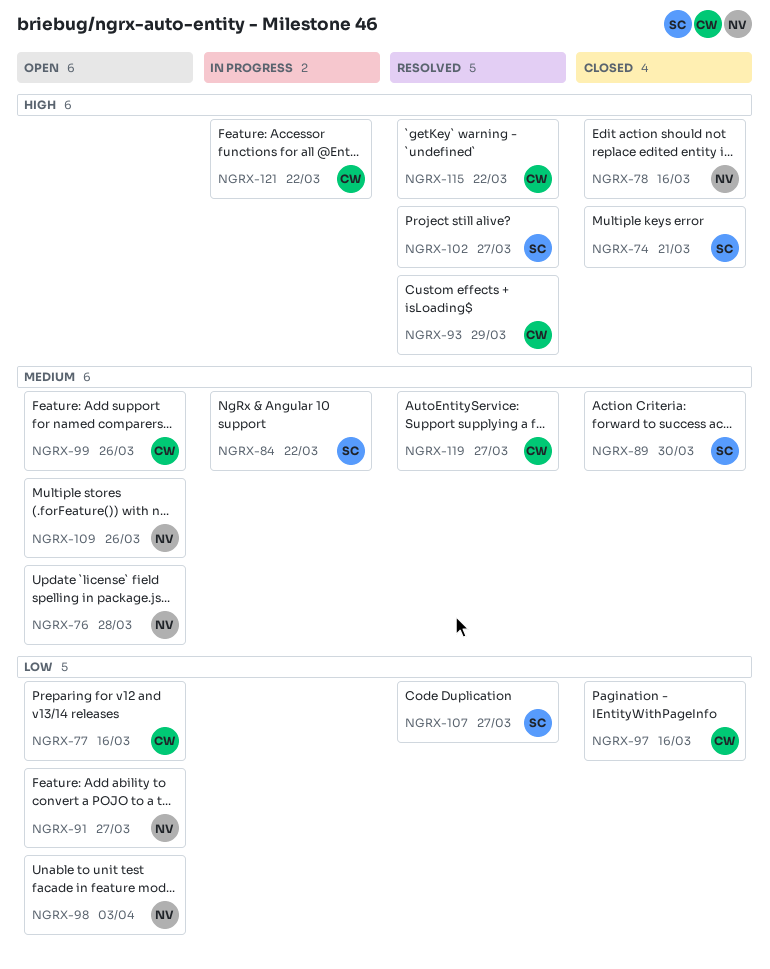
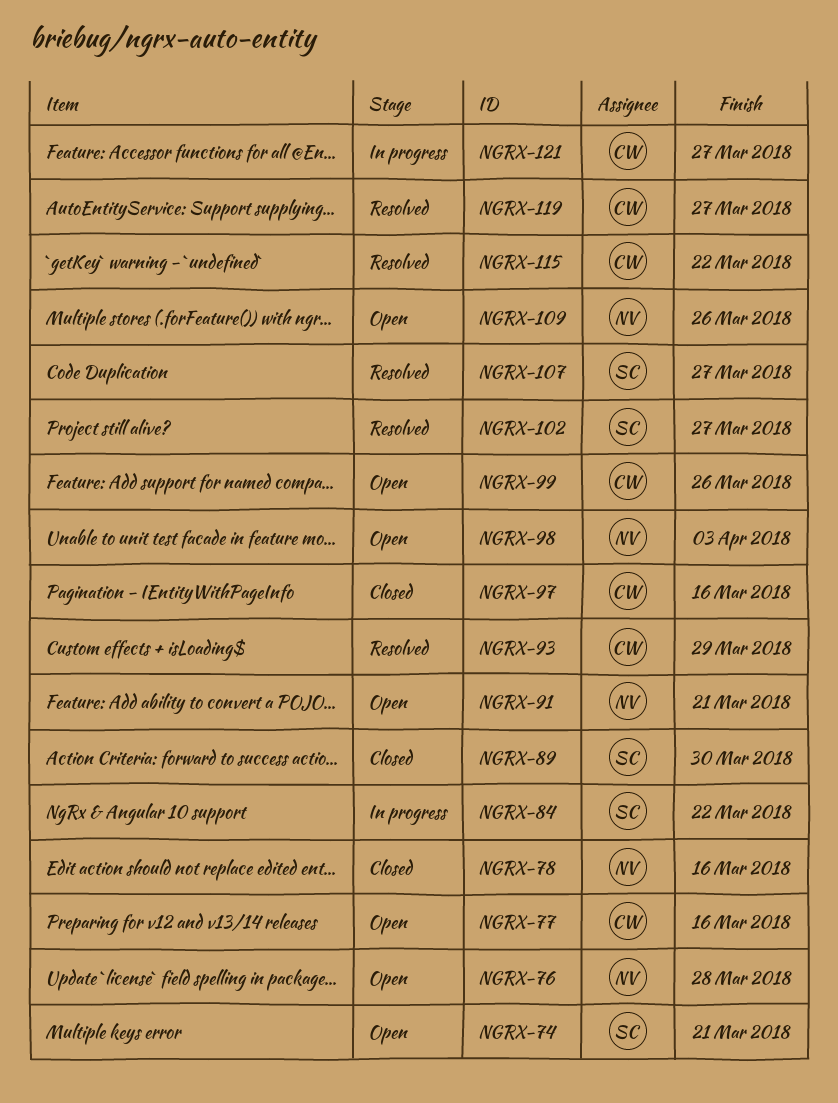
NGRX-74, status: Closed -> Open
NGRX-91, due: Mar 27 -> Mar 21
NGRX-121, due: Mar 22 -> Mar 27

